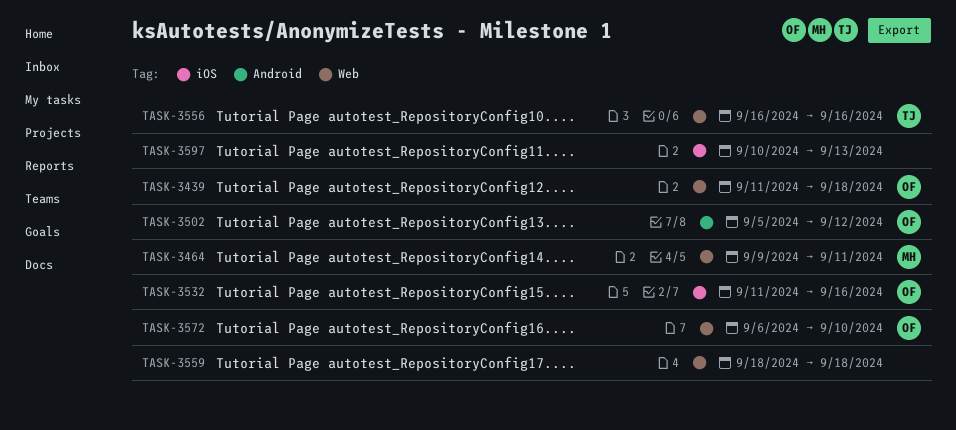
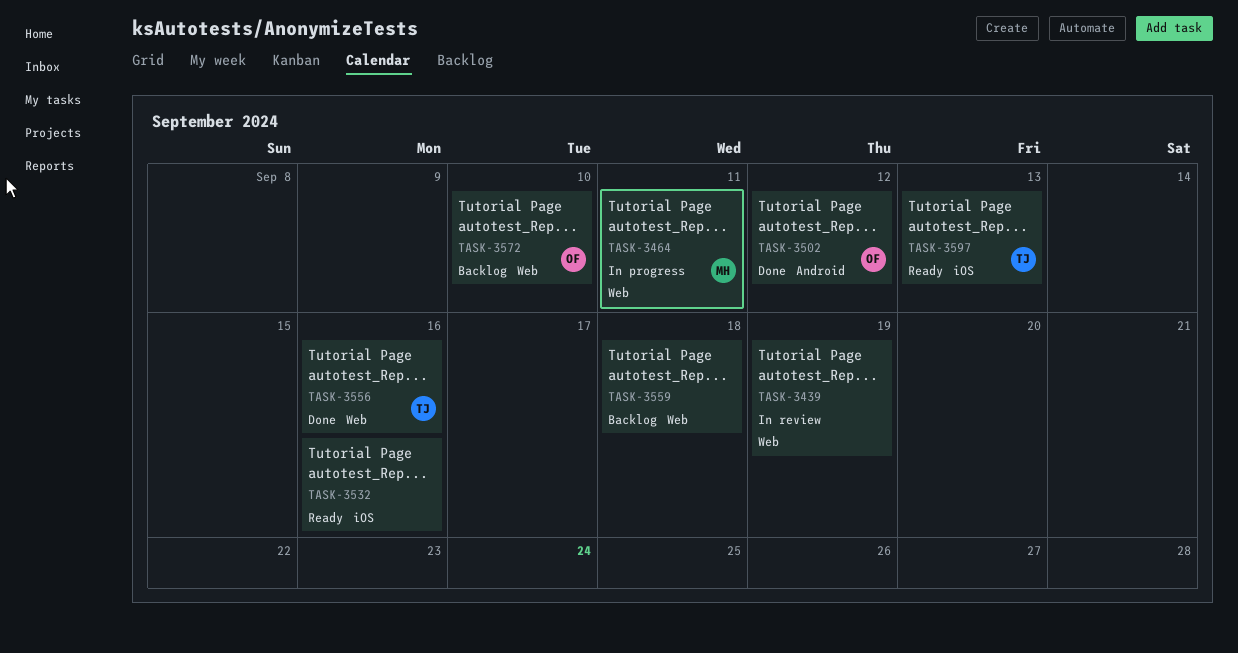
TASK-3439, owner: OF -> none
TASK-3439, due: Sep 18 -> Sep 19
TASK-3532, owner: OF -> none
TASK-3597, owner: none -> TJ

